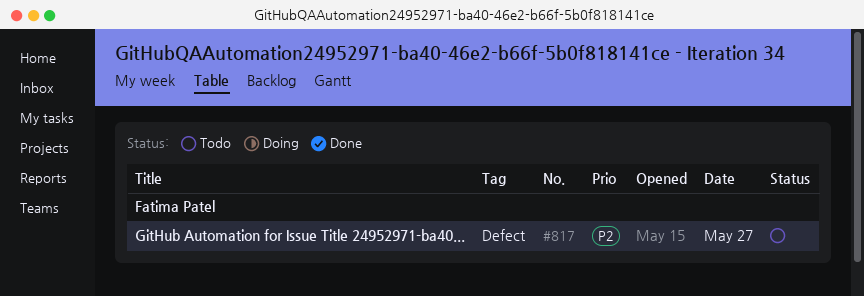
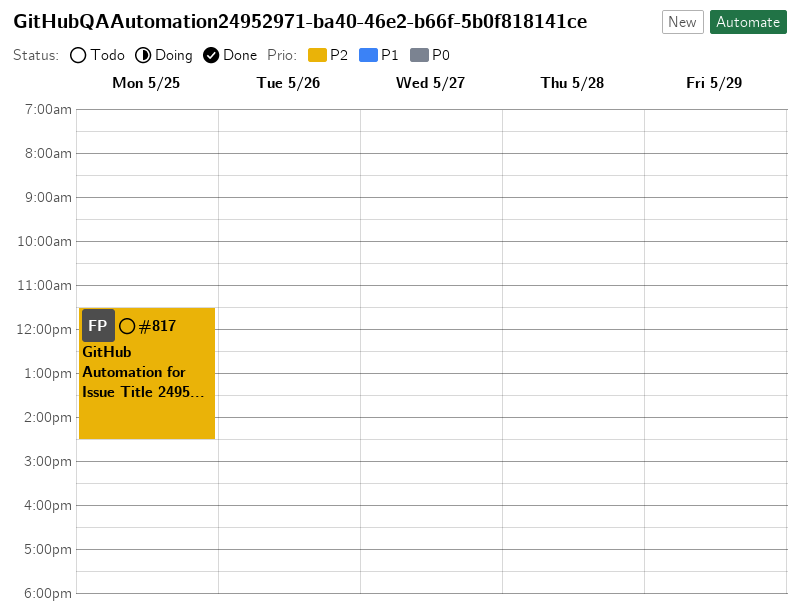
#817, day: May 27 -> May 25

